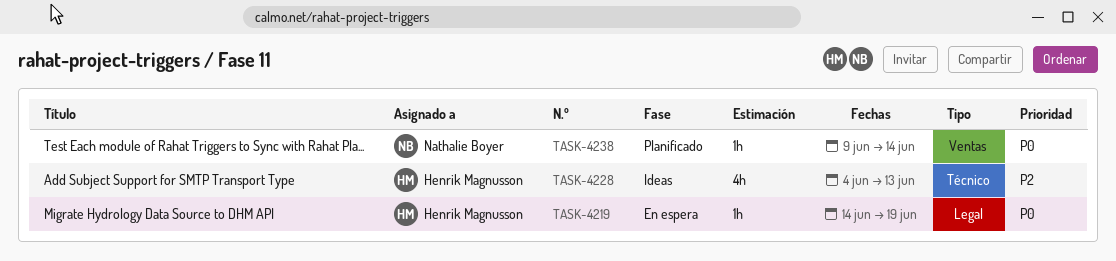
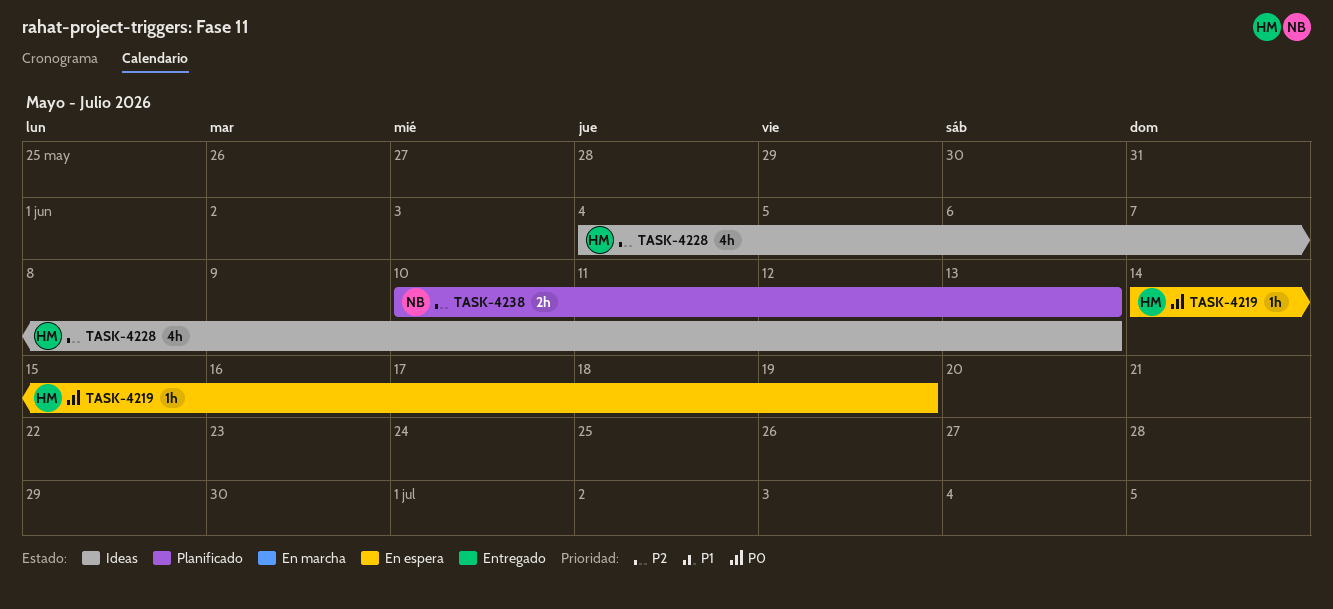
TASK-4238, priority: P0 -> P2
TASK-4238, estimate: 1h -> 2h
TASK-4238, start: Jun 9 -> Jun 10
TASK-4238, due: Jun 14 -> Jun 13

